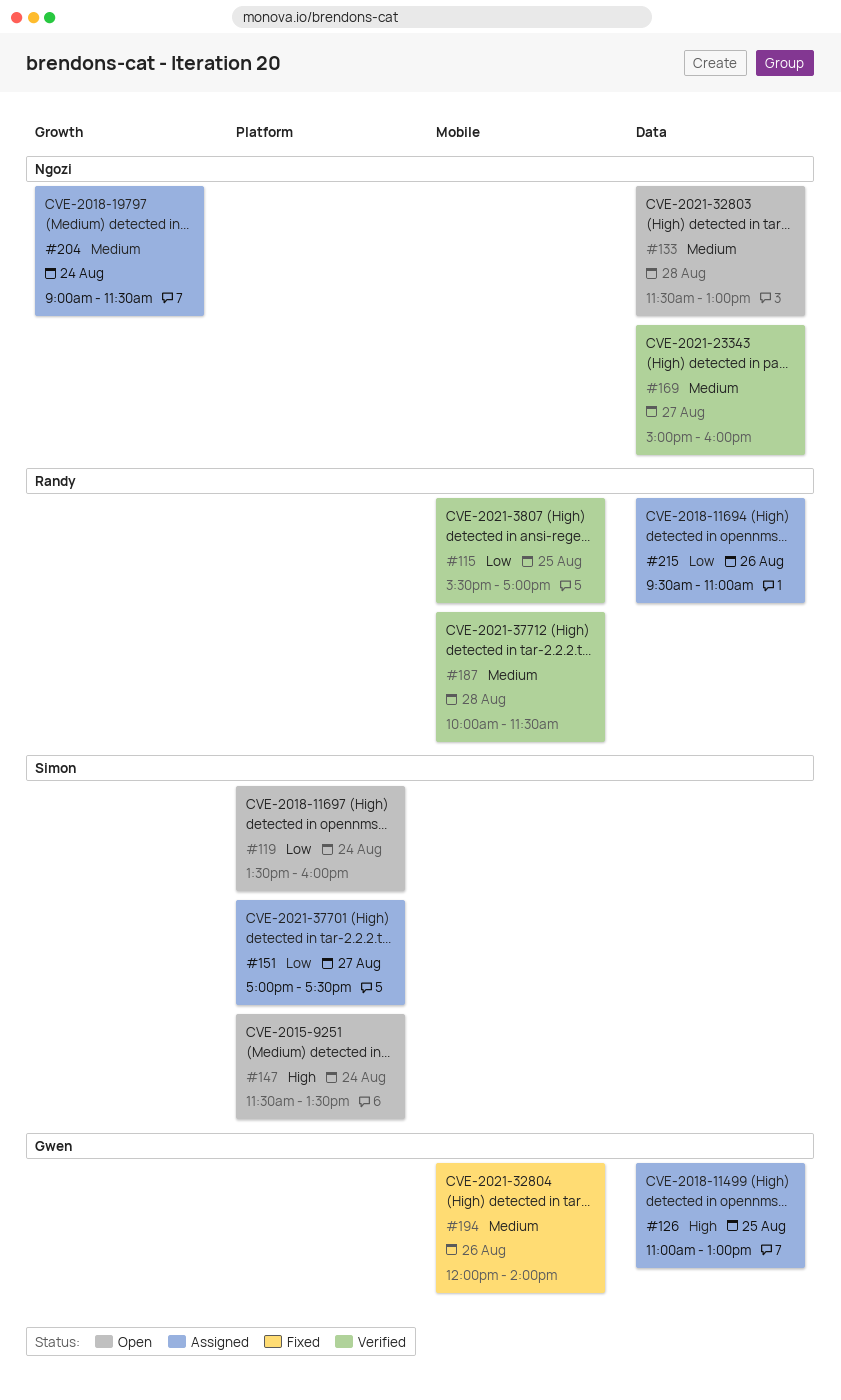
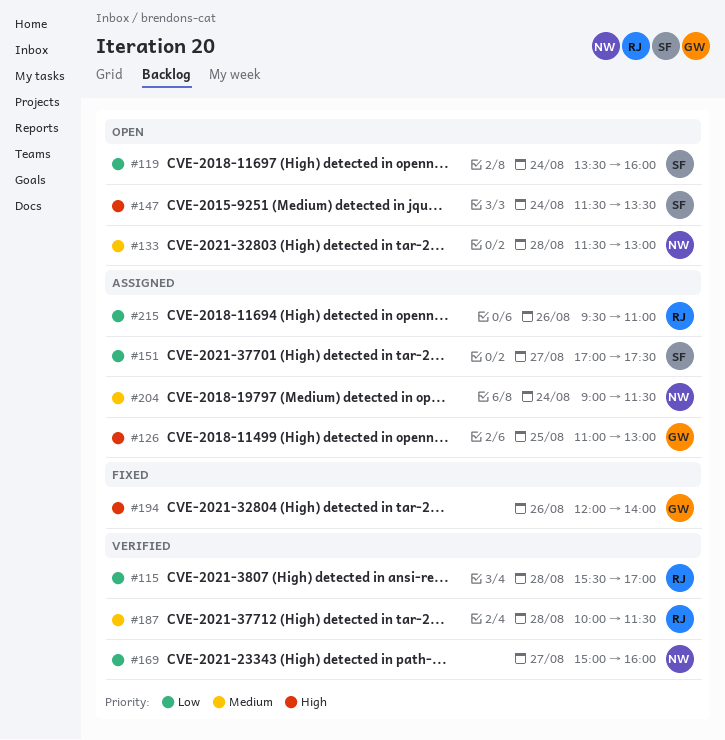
#115, day: Aug 25 -> Aug 28
#169, priority: Medium -> Low
#194, priority: Medium -> High

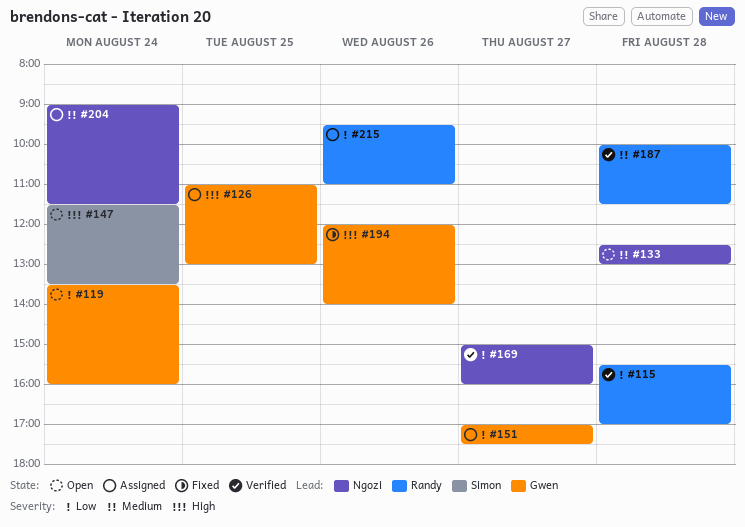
#119, owner: Simon -> Gwen
#133, begins: 11:30 -> 12:30
#151, owner: Simon -> Gwen

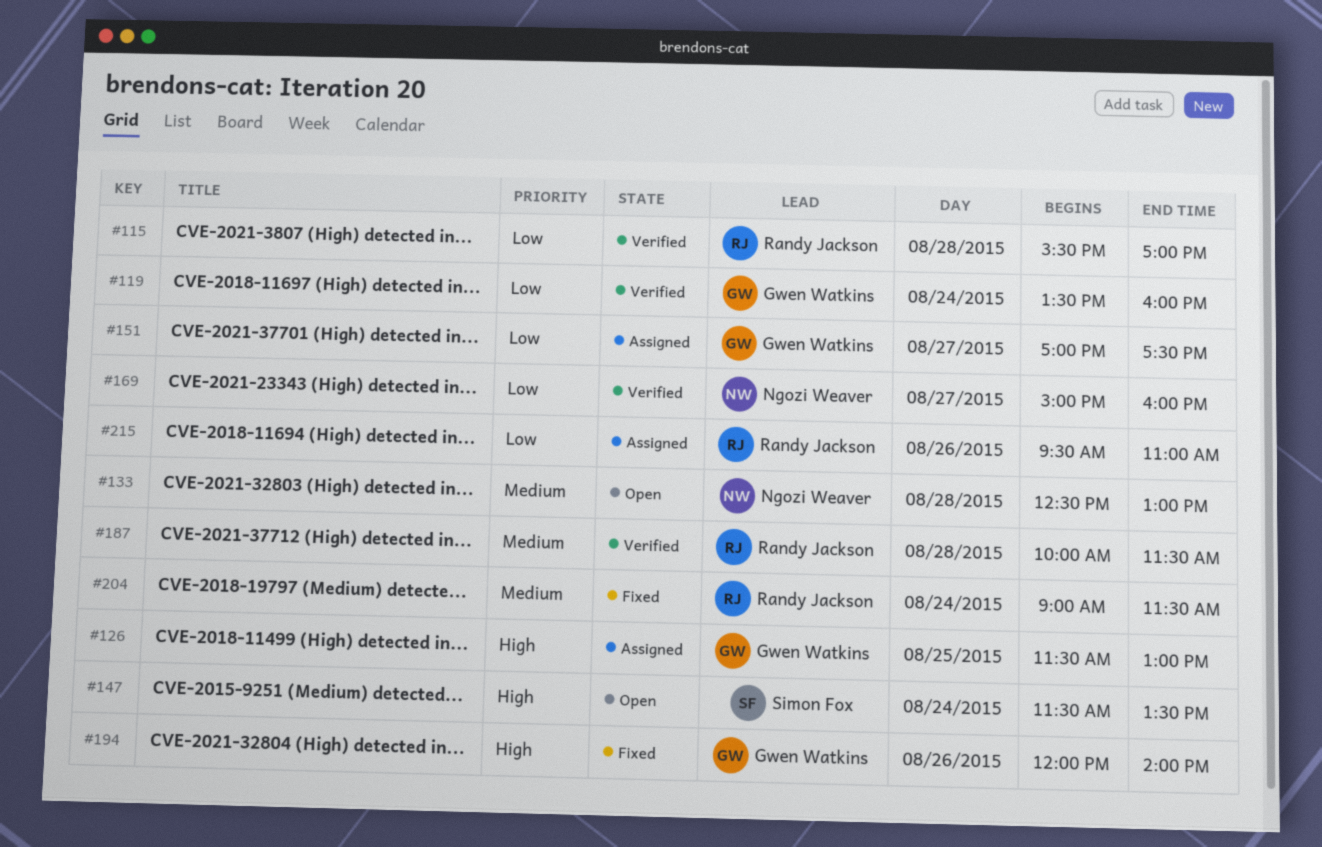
#119, status: Open -> Verified
#126, begins: 11:00 -> 11:30
#204, status: Assigned -> Fixed
#204, owner: Ngozi Weaver -> Randy Jackson

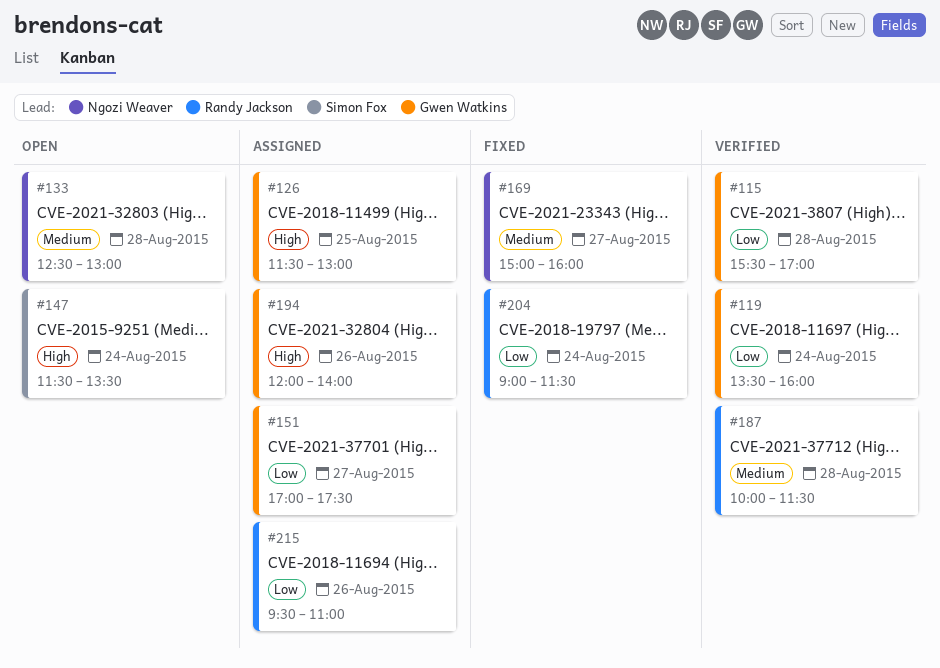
#115, owner: Randy Jackson -> Gwen Watkins
#169, status: Verified -> Fixed
#169, priority: Low -> Medium
#194, status: Fixed -> Assigned
#204, priority: Medium -> Low

